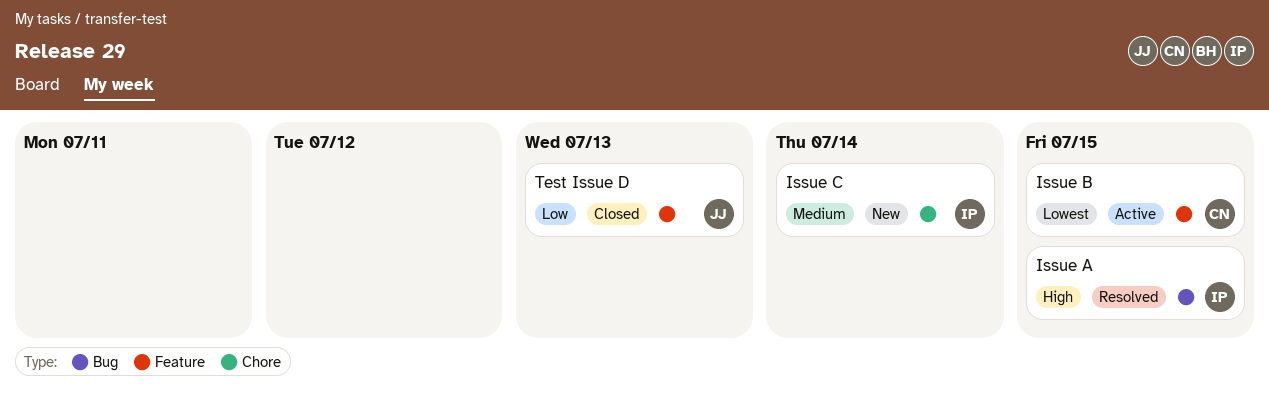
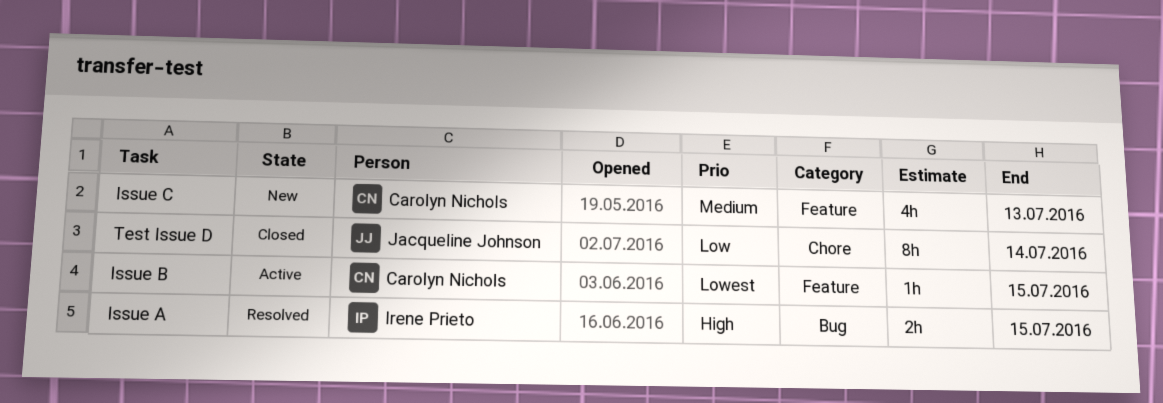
Issue C, owner: Irene Prieto -> Carolyn Nichols
Issue C, label: Chore -> Feature
Issue C, due: Jul 14 -> Jul 13
Test Issue D, label: Feature -> Chore
Test Issue D, due: Jul 13 -> Jul 14

